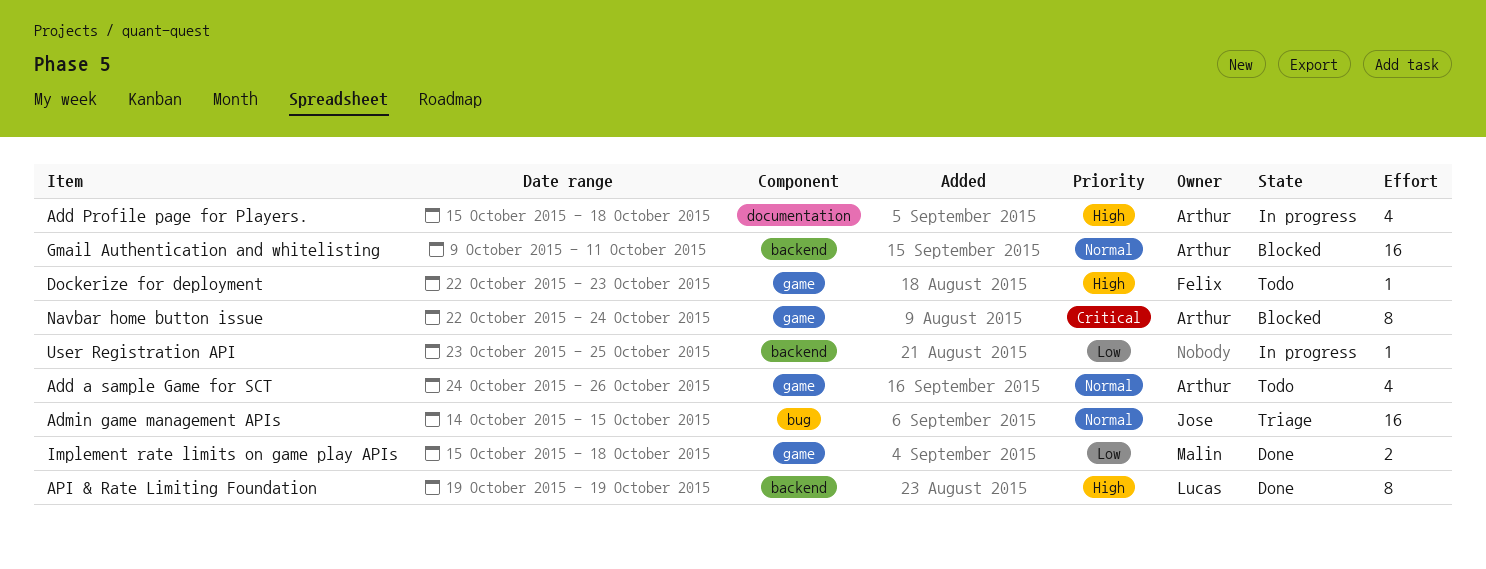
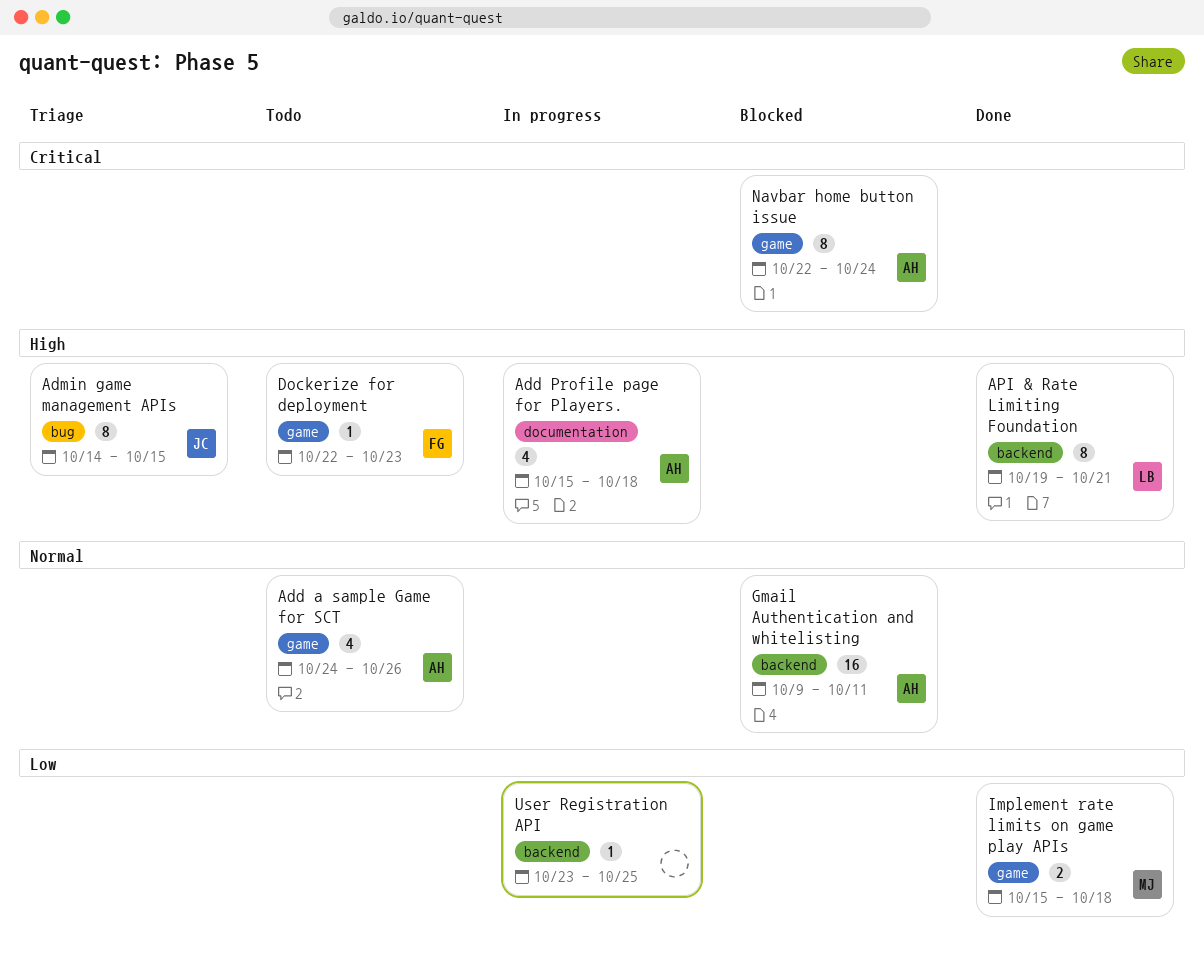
Admin game management APIs, priority: Normal -> High
Admin game management APIs, estimate: 16 -> 8
API & Rate Limiting Foundation, due: Oct 19 -> Oct 21

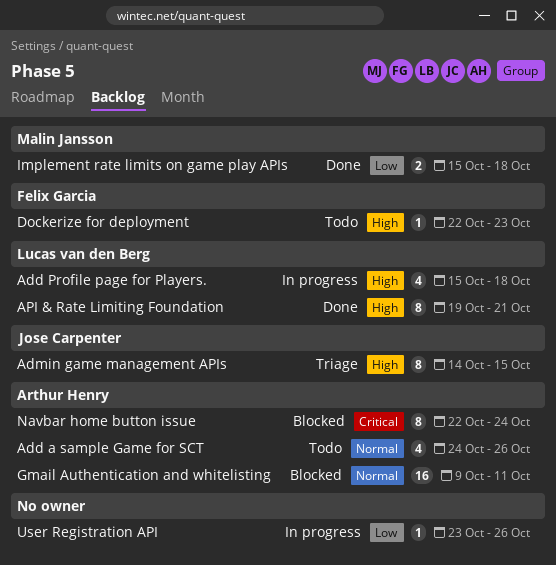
Add Profile page for Players., owner: Arthur Henry -> Lucas van den Berg
User Registration API, due: Oct 25 -> Oct 26

